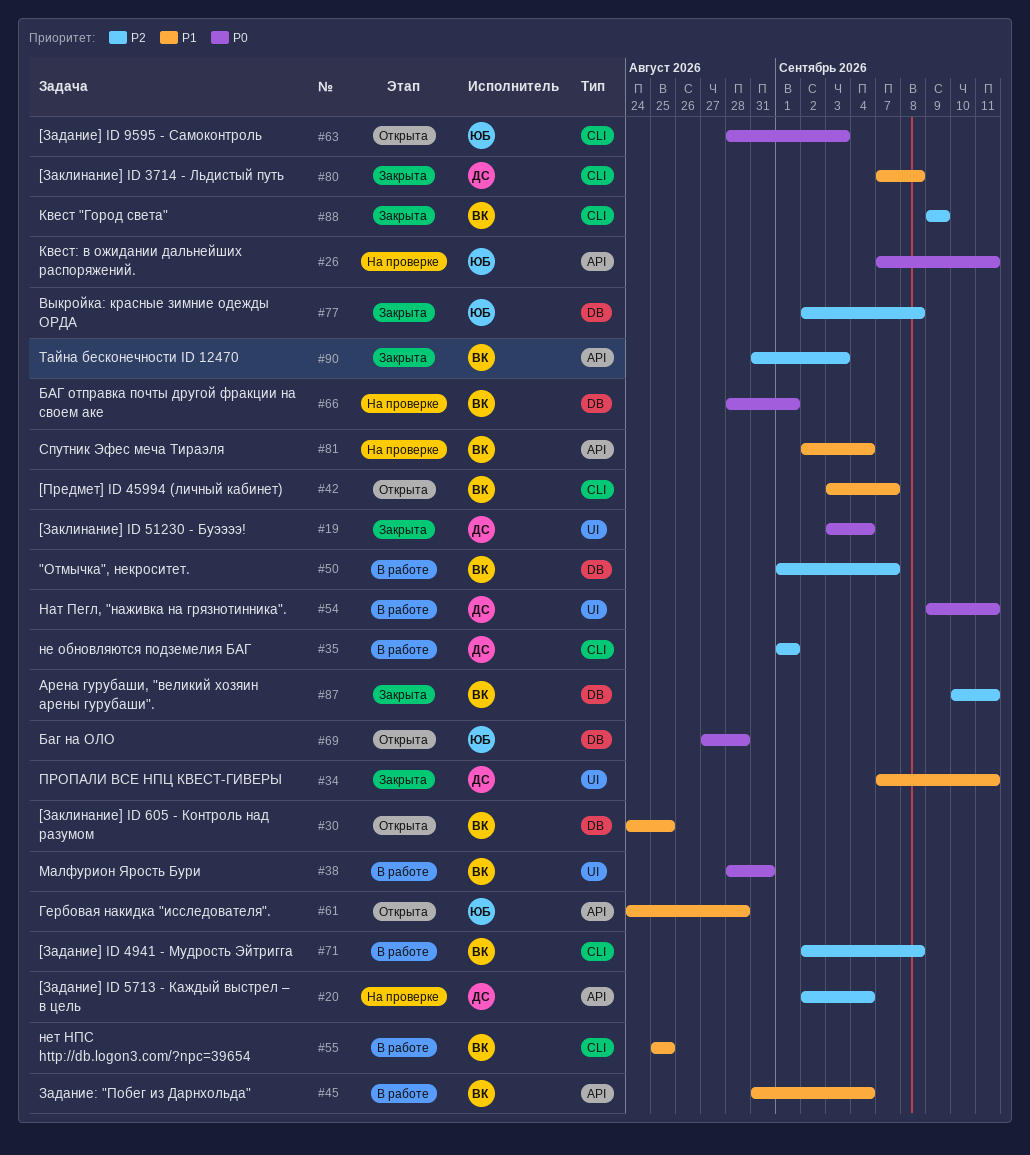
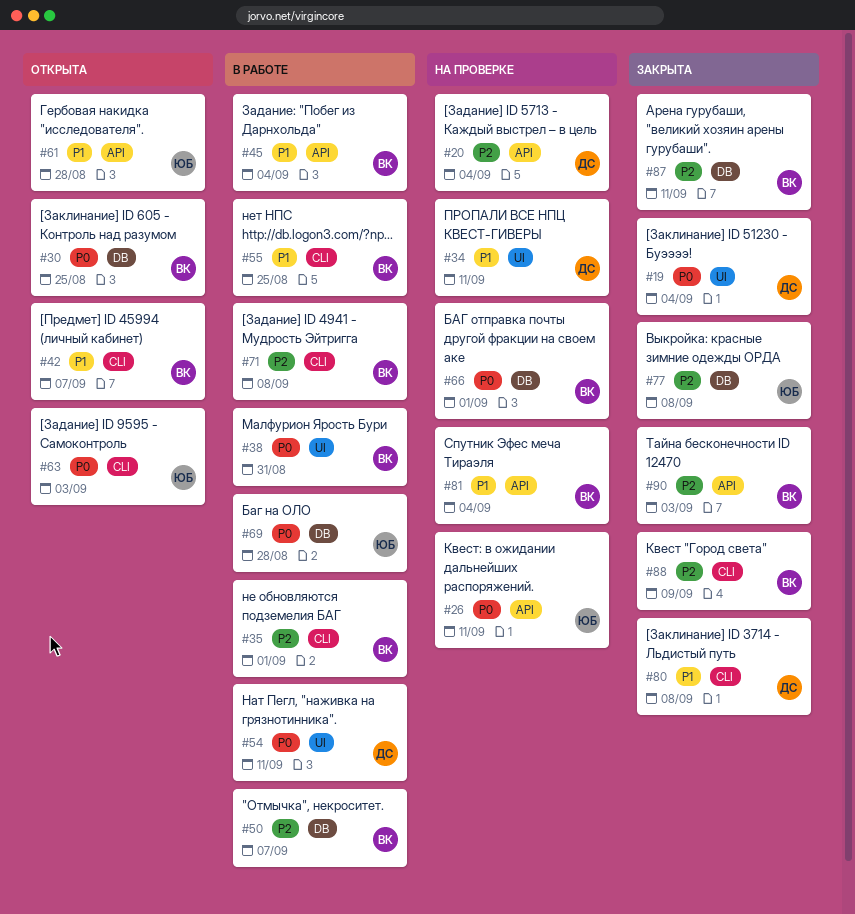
#30, priority: P1 -> P0
#34, status: Закрыта -> На проверке
#35, owner: ДС -> ВК
#69, status: Открыта -> В работе

